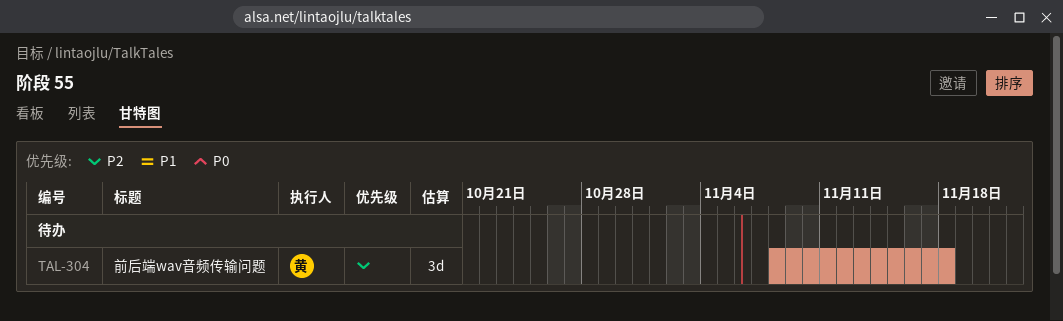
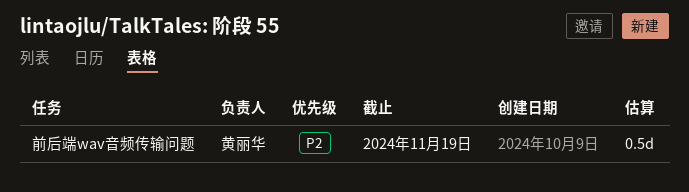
前后端wav音频传输问题, estimate: 3d -> 0.5d
前后端wav音频传输问题, due: Nov 18 -> Nov 19

